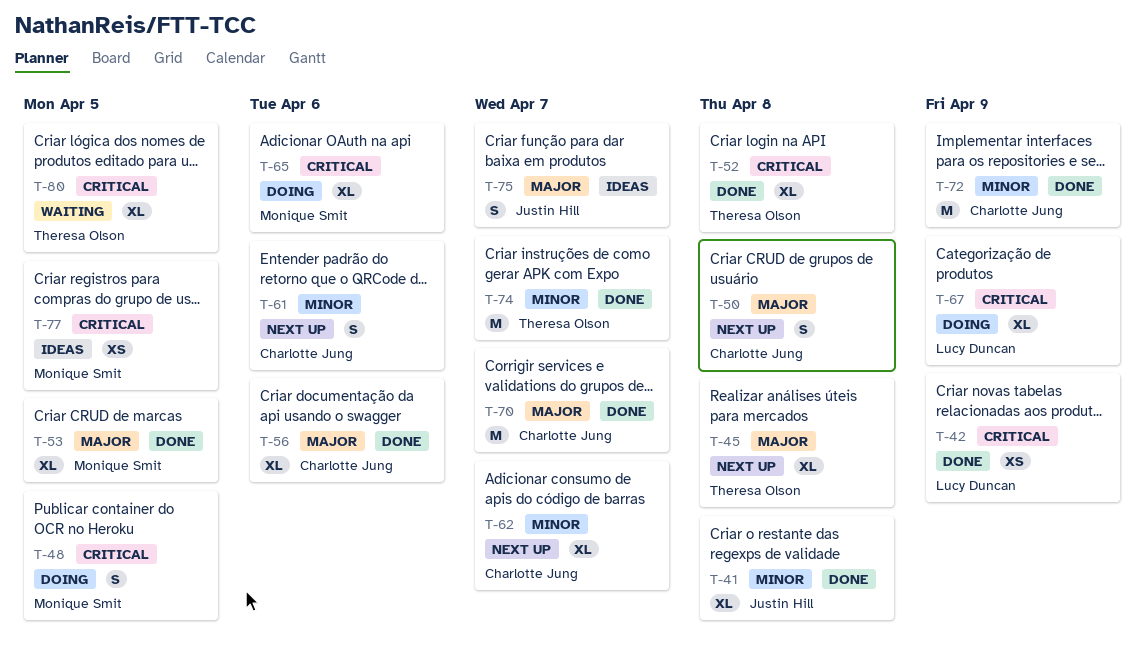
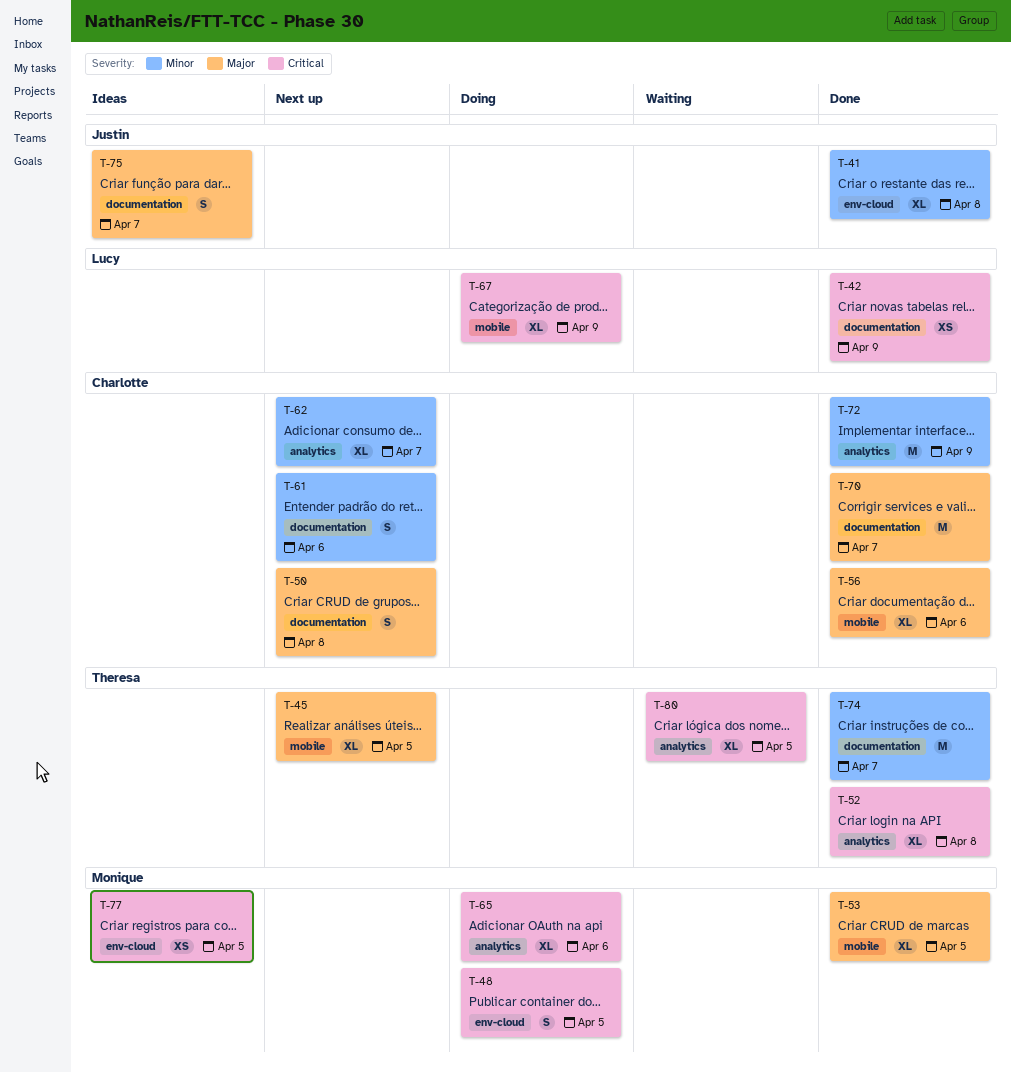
T-45, due: Apr 8 -> Apr 5

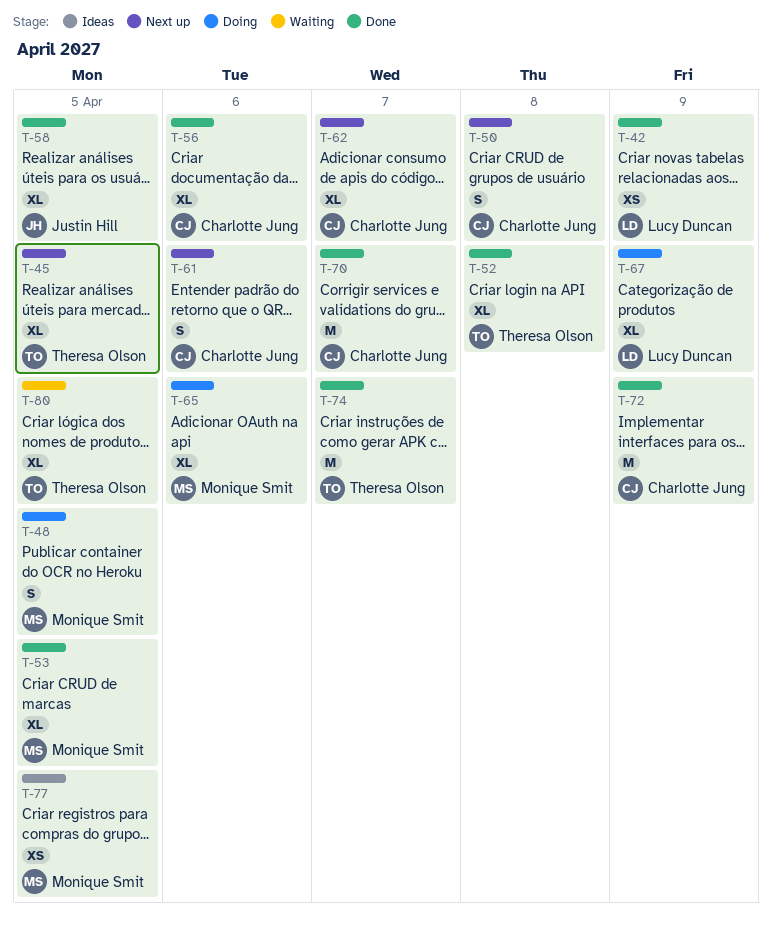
T-41: present -> none
T-58: none -> present
T-75: present -> none

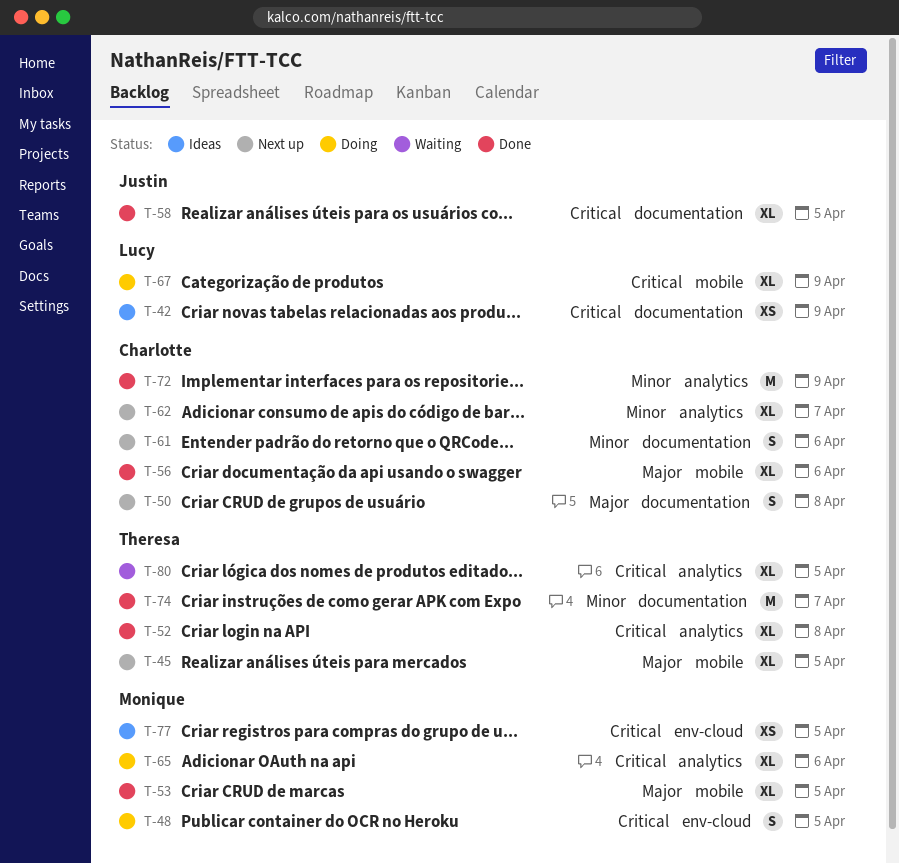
T-42, status: Done -> Ideas
T-70: present -> none

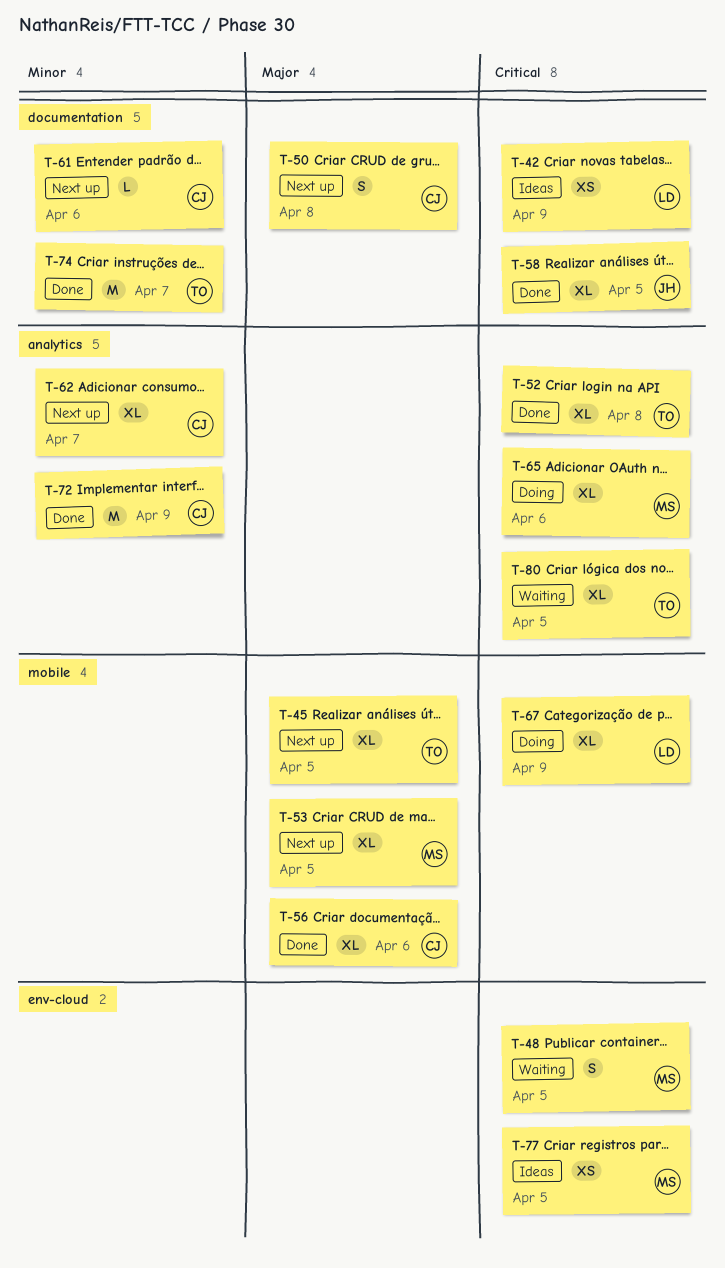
T-48, status: Doing -> Waiting
T-53, status: Done -> Next up
T-61, estimate: S -> L

